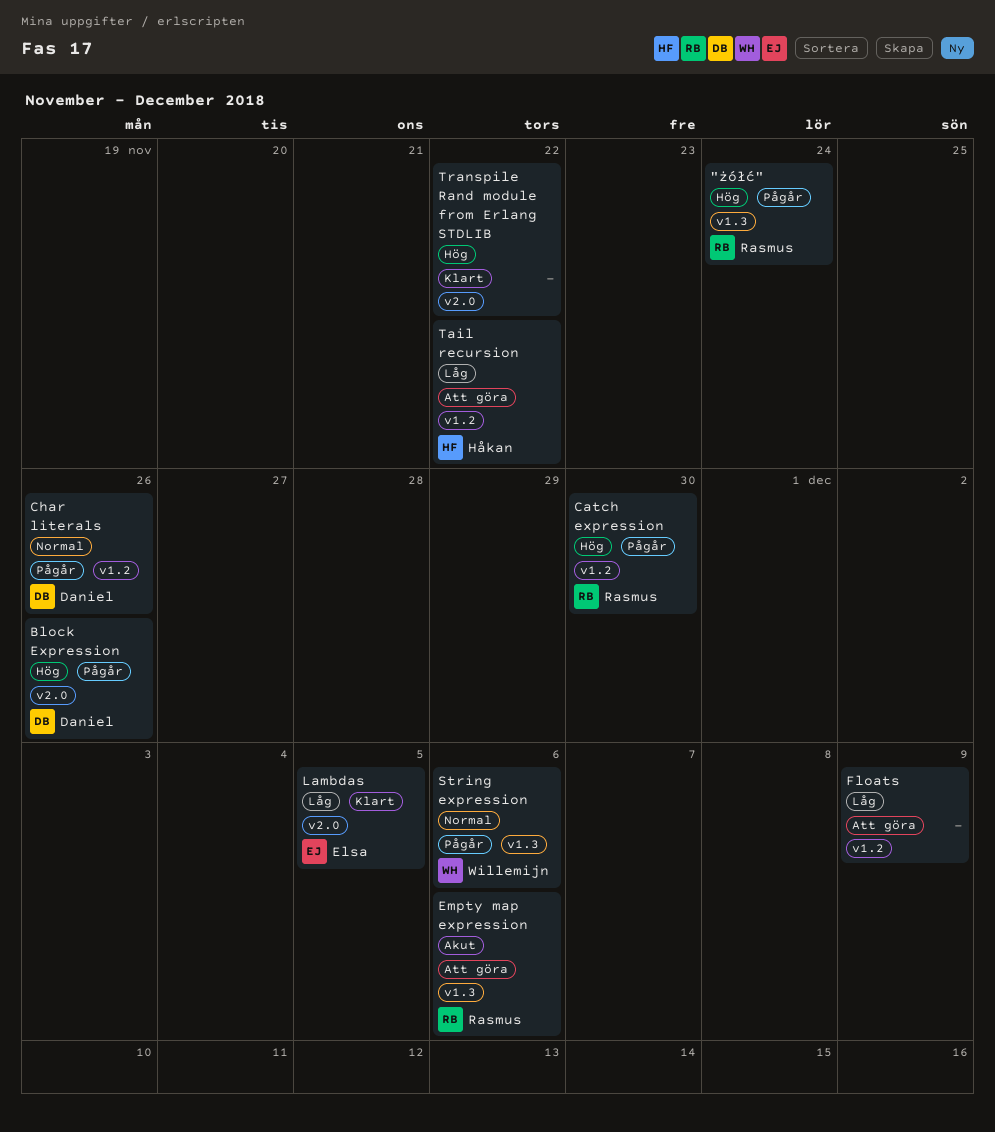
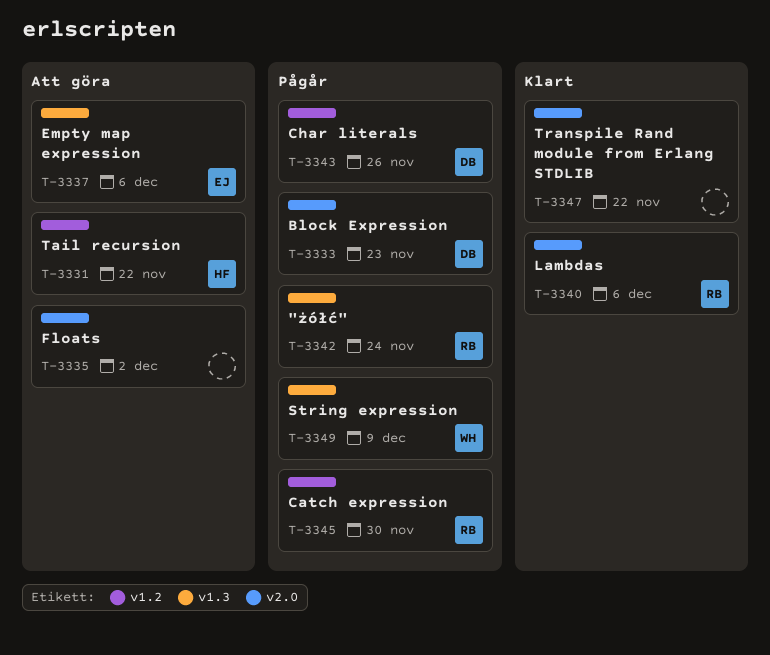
Block Expression, due: Nov 26 -> Nov 23
Empty map expression, owner: Rasmus -> Elsa
Floats, label: v1.2 -> v2.0
Floats, due: Dec 9 -> Dec 2
Lambdas, owner: Elsa -> Rasmus
Lambdas, due: Dec 5 -> Dec 6
String expression, due: Dec 6 -> Dec 9

